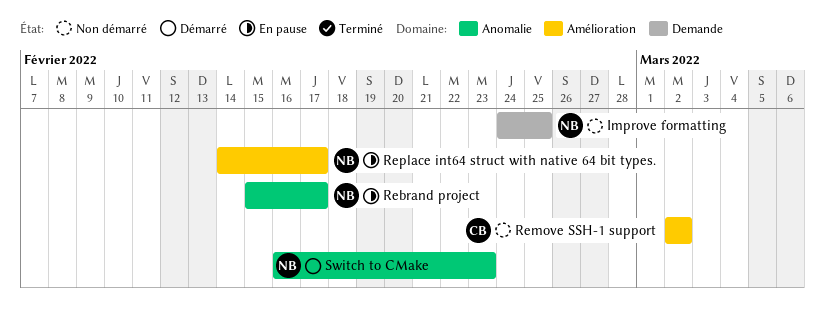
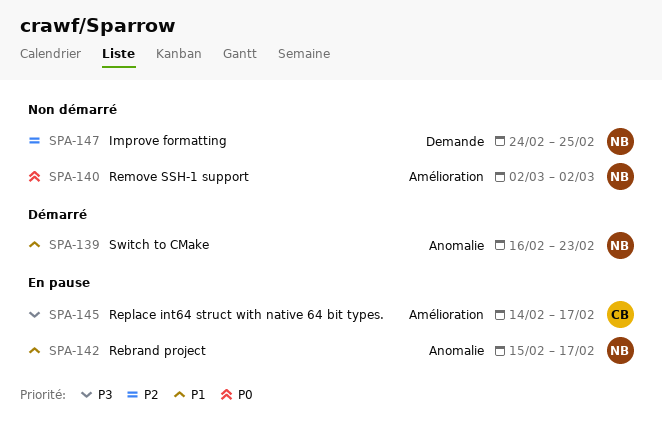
Remove SSH-1 support, owner: CB -> NB
Replace int64 struct with native 64 bit types., owner: NB -> CB

